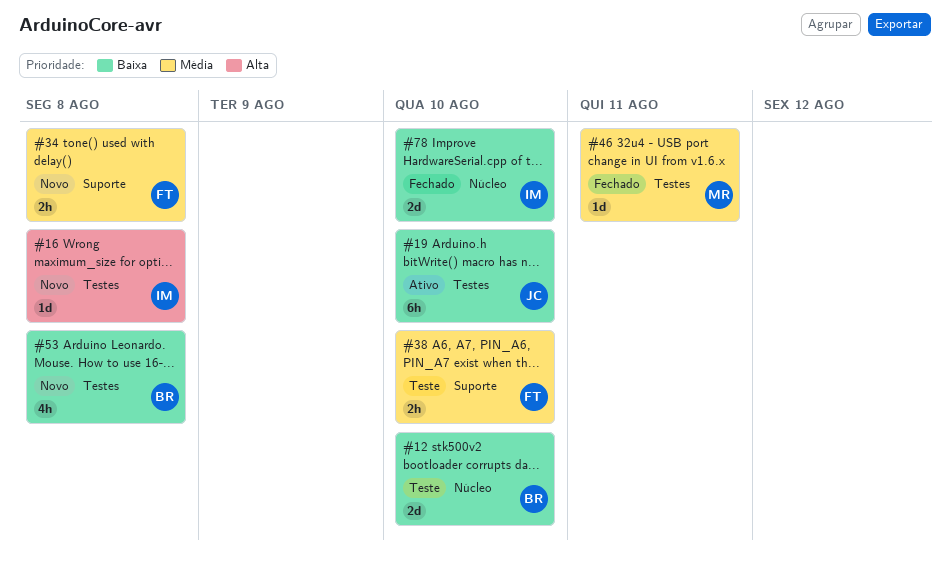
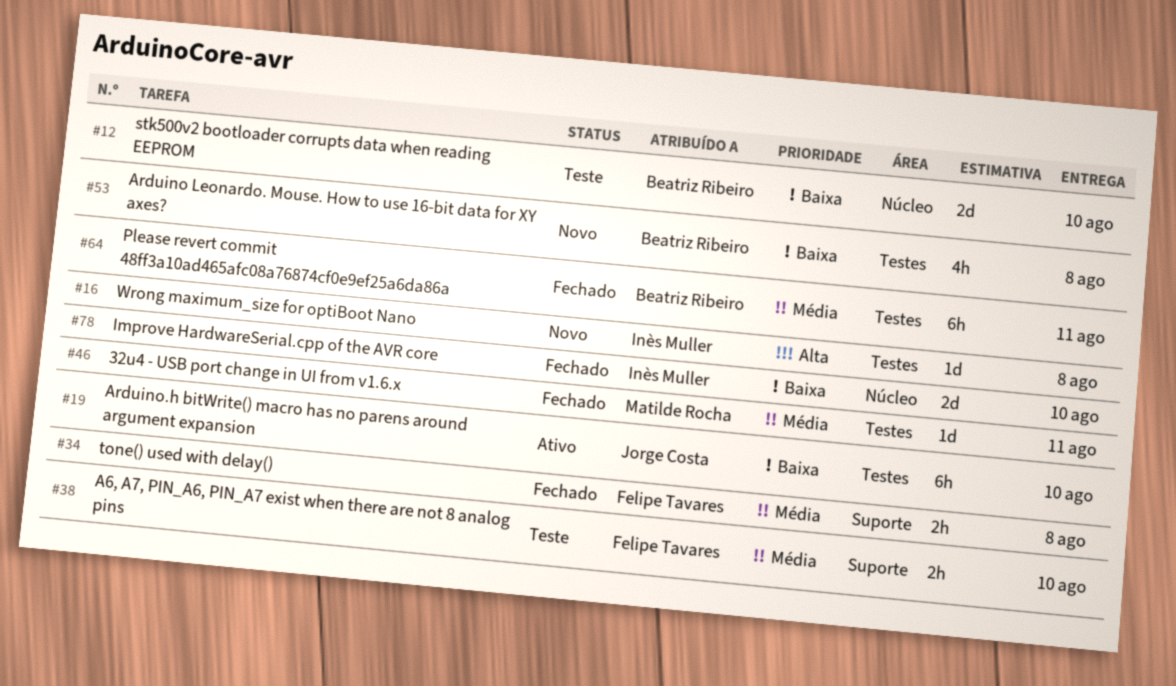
#34, status: Novo -> Fechado
#64: none -> present

